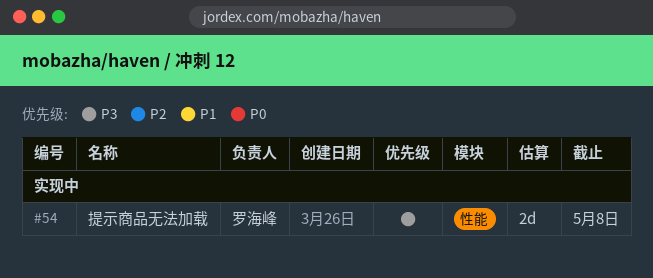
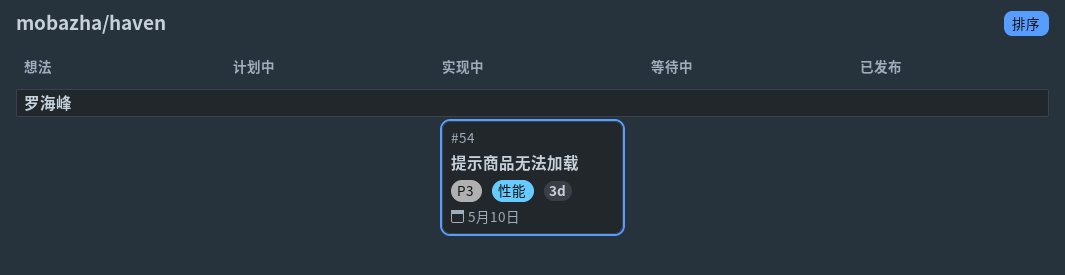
#54, estimate: 2d -> 3d
#54, due: May 8 -> May 10

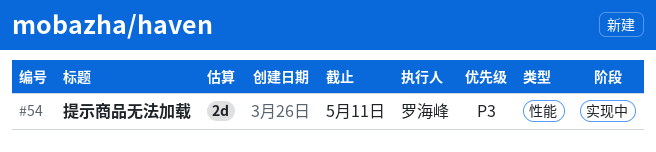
#54, estimate: 3d -> 2d
#54, due: May 10 -> May 11

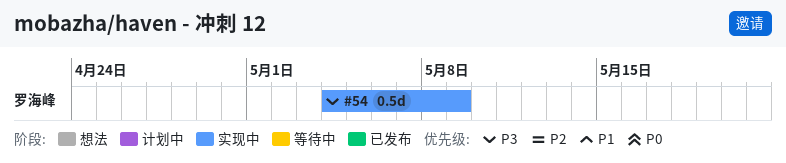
#54, estimate: 2d -> 0.5d
#54, due: May 11 -> May 9

